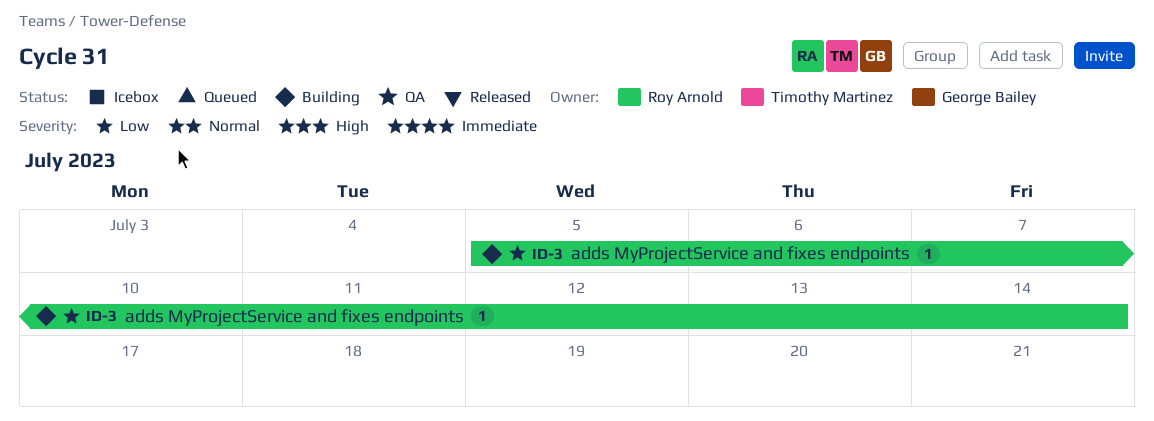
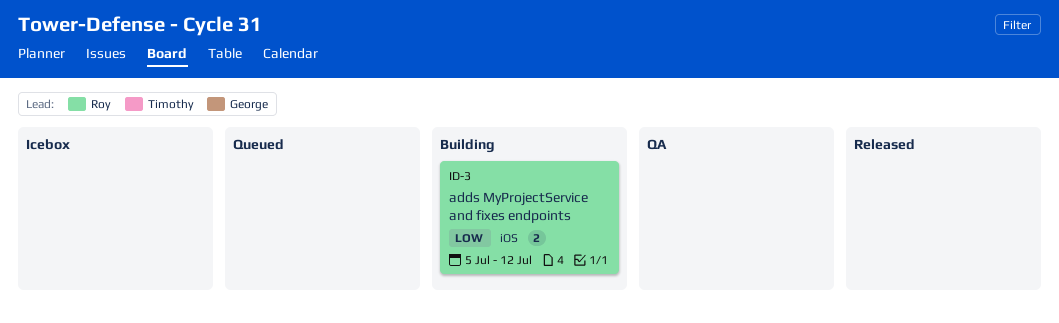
ID-3, estimate: 1 -> 2
ID-3, due: Jul 14 -> Jul 12

